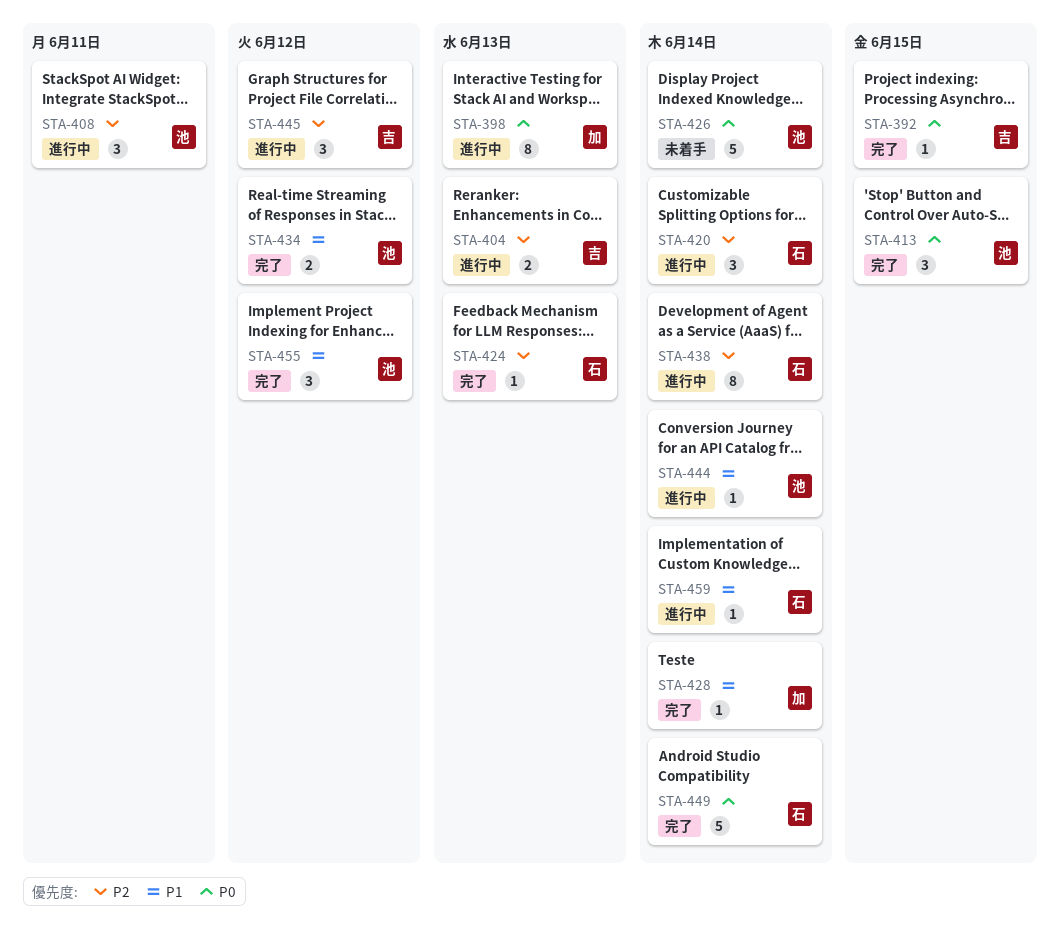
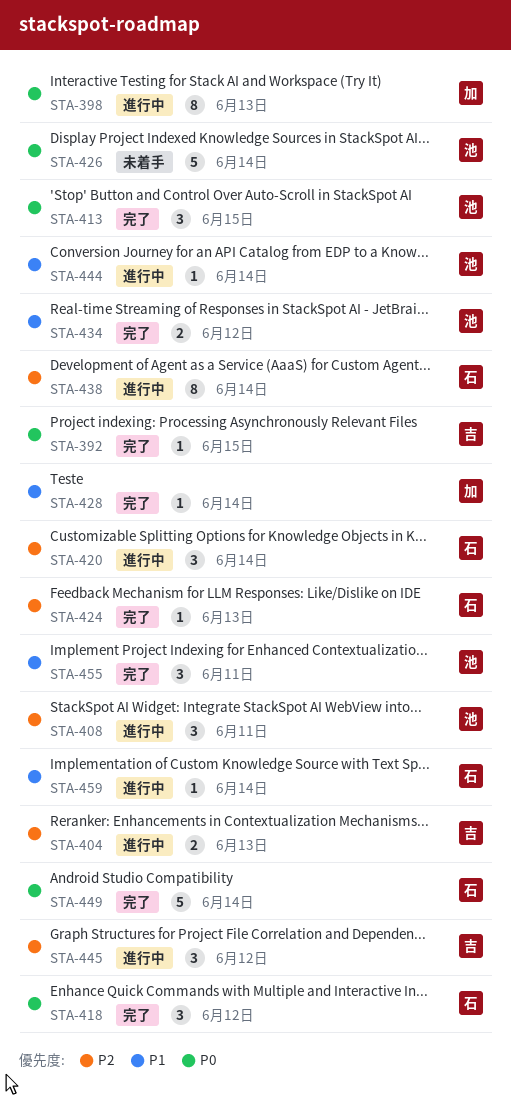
STA-418: none -> present
STA-455, due: Jun 12 -> Jun 11

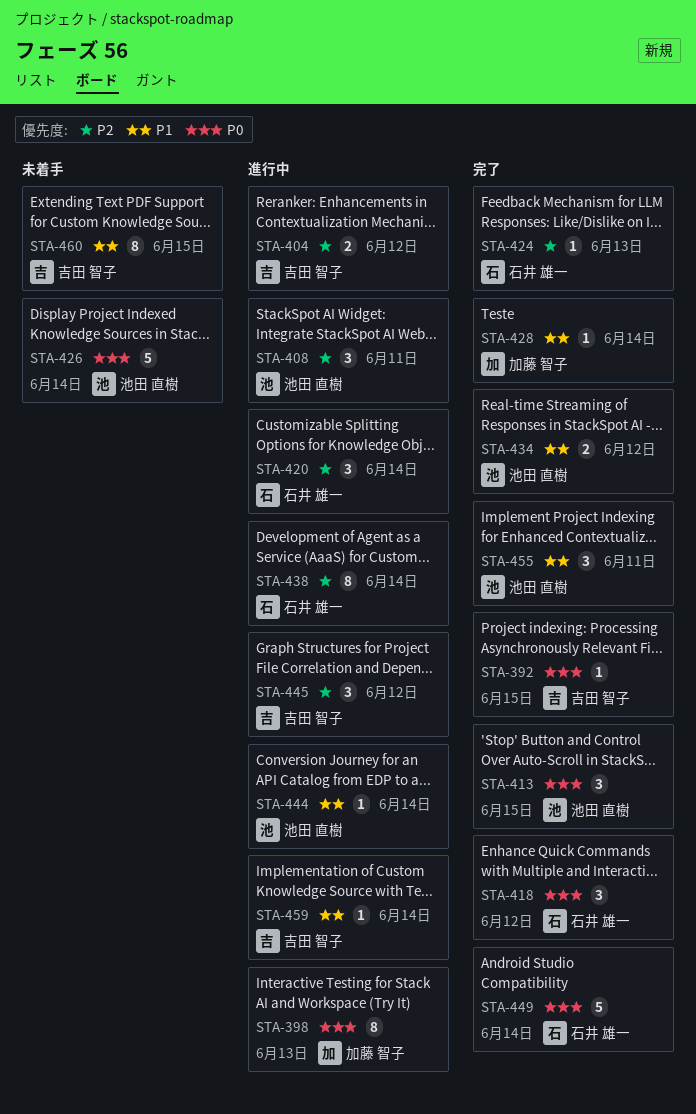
STA-404, due: Jun 13 -> Jun 12
STA-459, owner: 石井 雄一 -> 吉田 智子
STA-460: none -> present

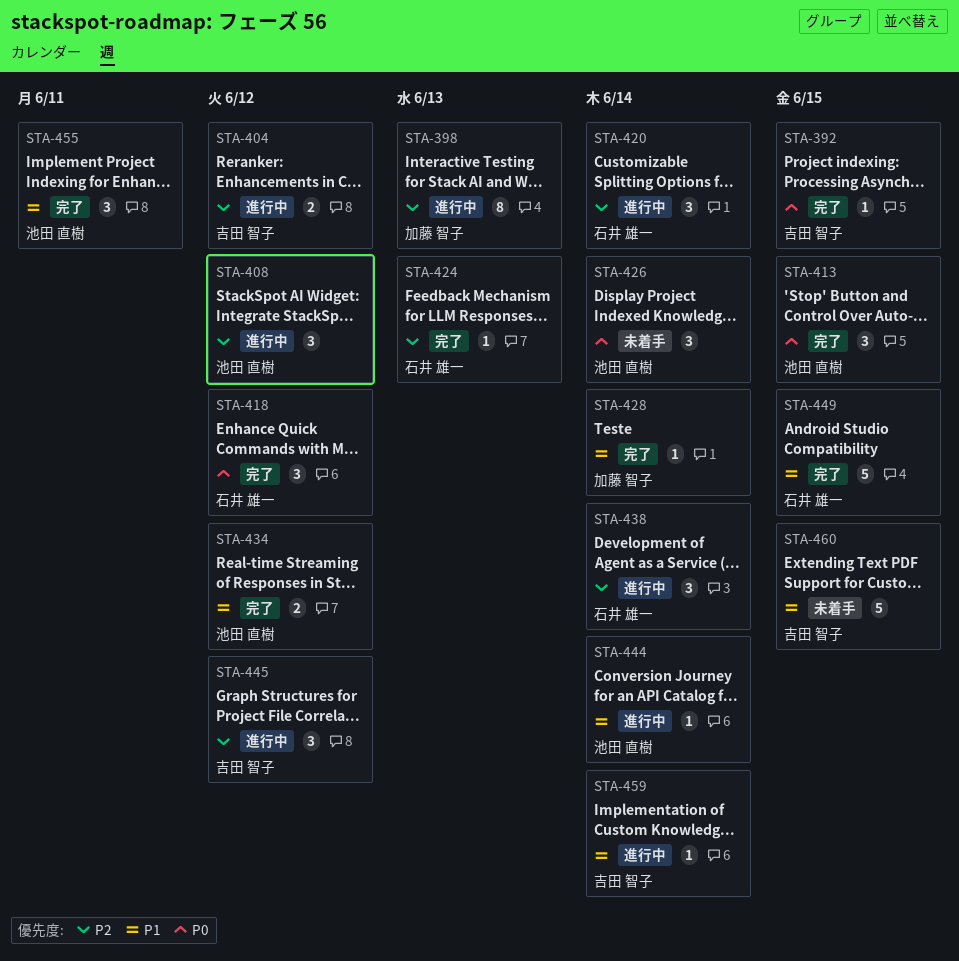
STA-398, priority: P0 -> P2
STA-408, due: Jun 11 -> Jun 12
STA-426, estimate: 5 -> 3
STA-438, estimate: 8 -> 3
STA-449, priority: P0 -> P1
STA-449, due: Jun 14 -> Jun 15
STA-460, estimate: 8 -> 5

